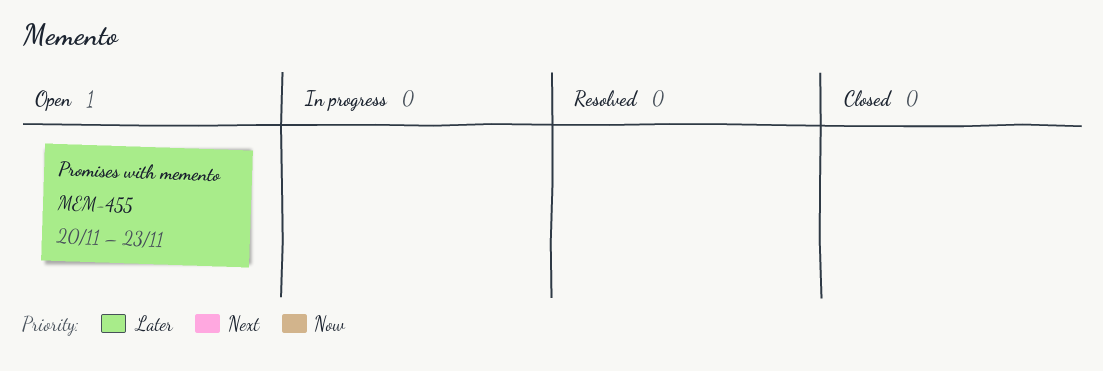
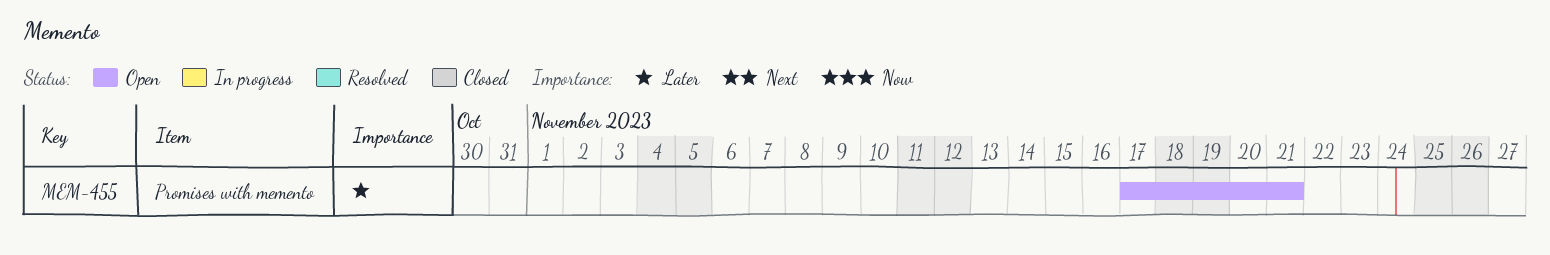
MEM-455, start: Nov 20 -> Nov 17
MEM-455, due: Nov 23 -> Nov 21

